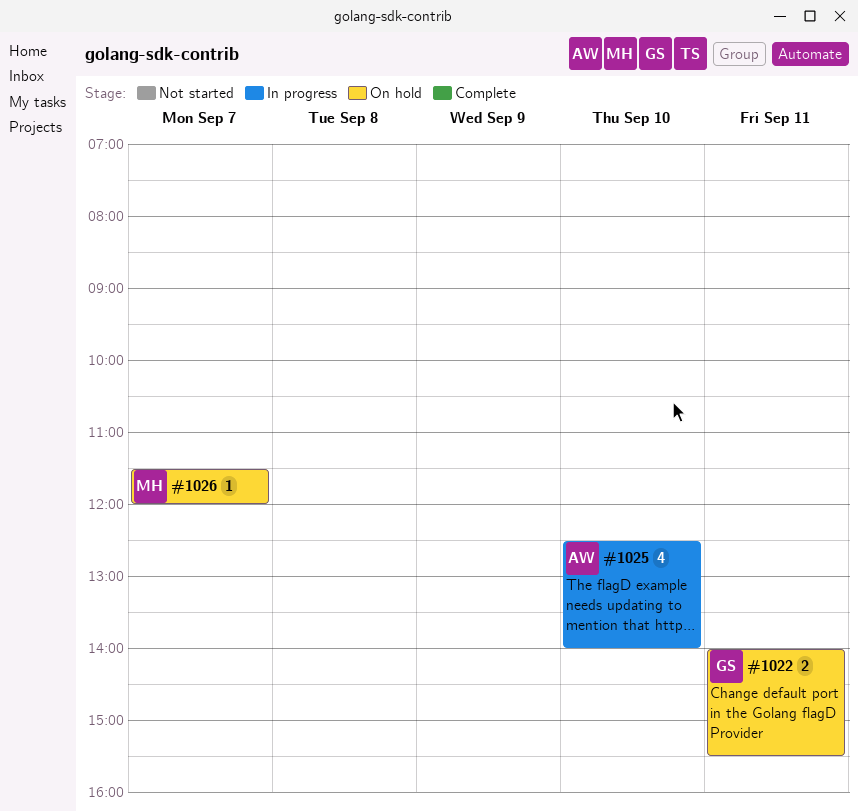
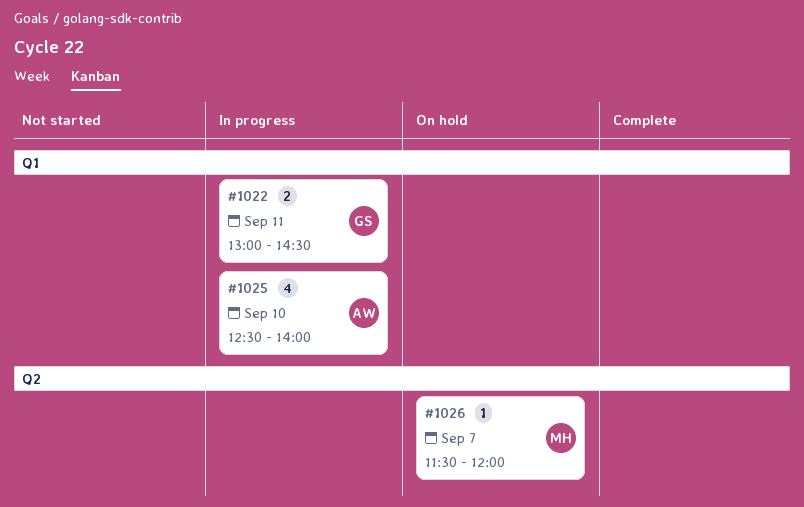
#1022, status: On hold -> In progress
#1022, begins: 14:00 -> 13:00
#1022, ends: 15:30 -> 14:30

